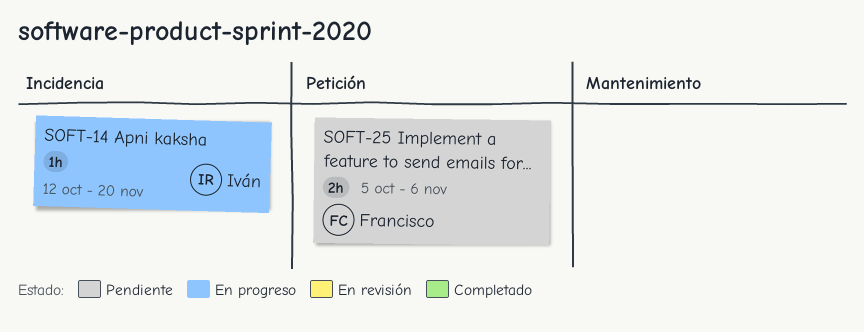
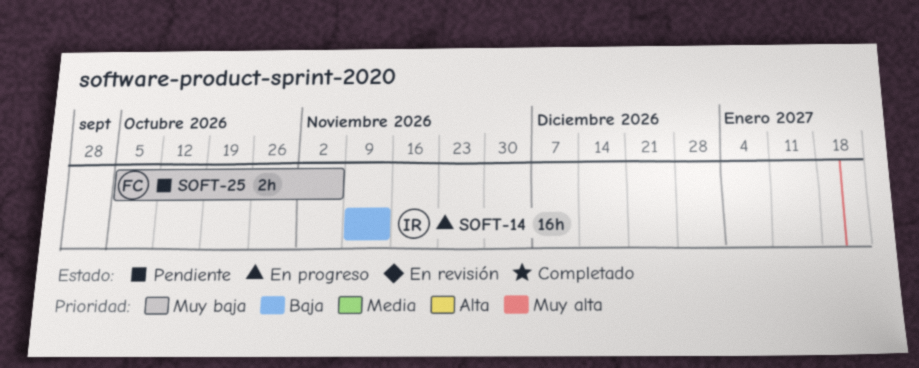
SOFT-14, estimate: 1h -> 16h
SOFT-14, start: Oct 12 -> Nov 9
SOFT-14, due: Nov 20 -> Nov 13

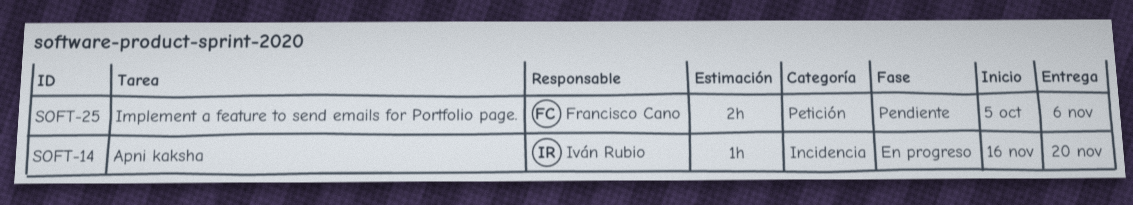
SOFT-14, estimate: 16h -> 1h
SOFT-14, start: Nov 9 -> Nov 16
SOFT-14, due: Nov 13 -> Nov 20

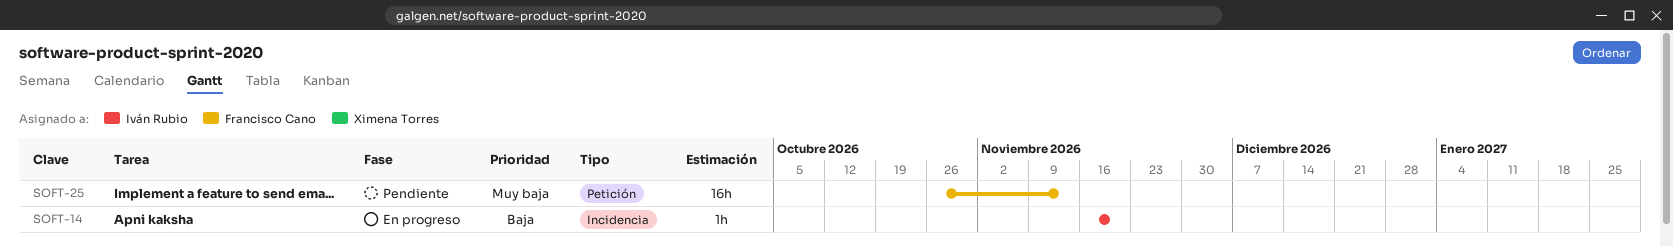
SOFT-25, estimate: 2h -> 16h
SOFT-25, start: Oct 5 -> Oct 26
SOFT-25, due: Nov 6 -> Nov 13

